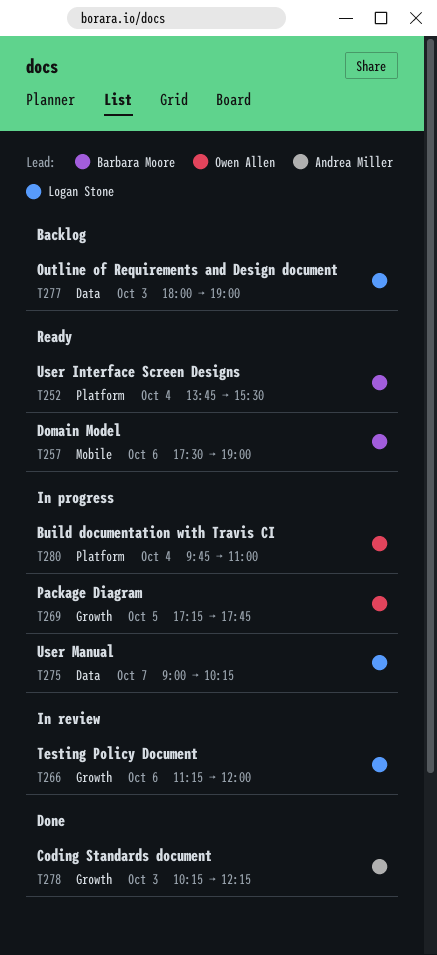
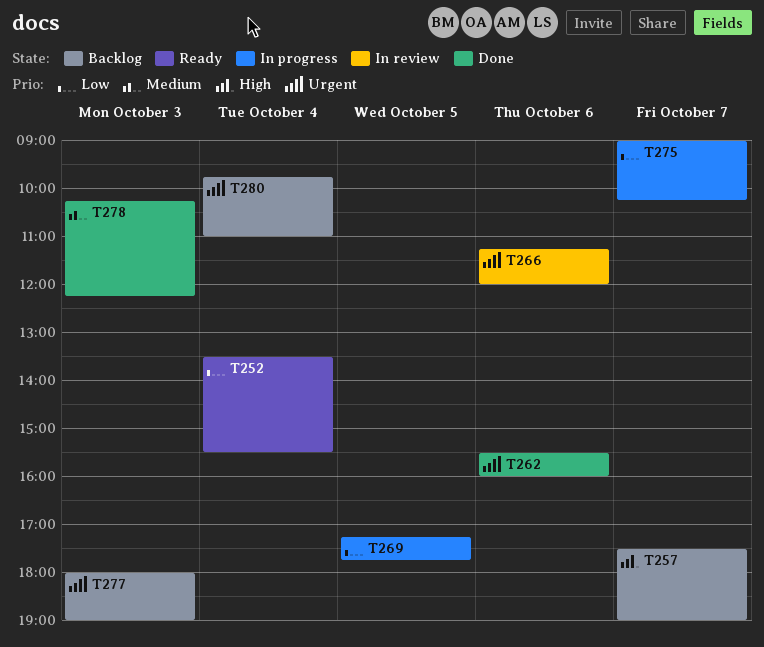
T252, begins: 13:45 -> 13:30
T257, status: Ready -> Backlog
T257, day: Oct 6 -> Oct 7
T262: none -> present
T280, status: In progress -> Backlog

